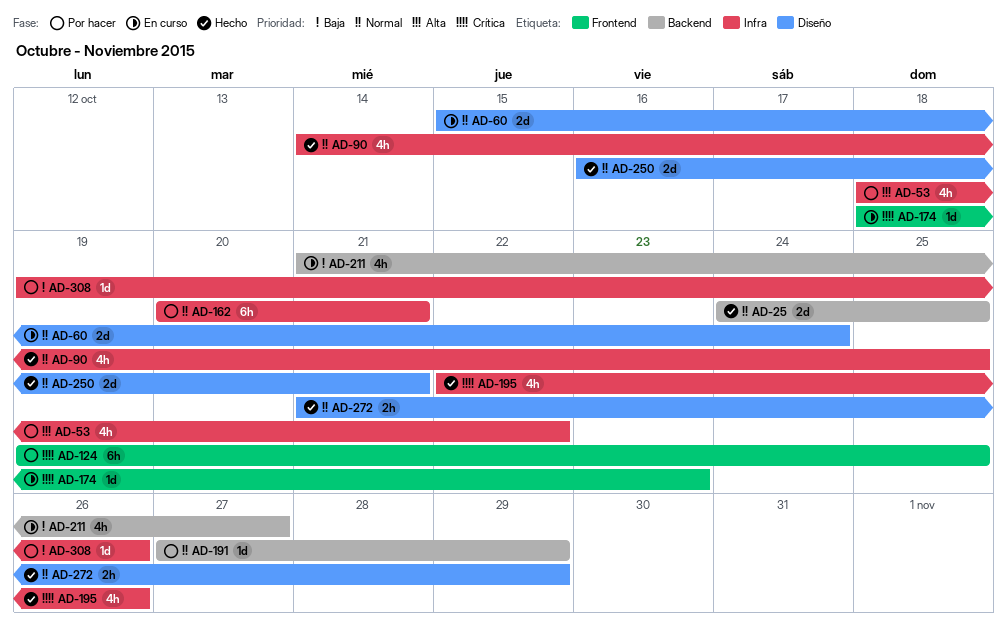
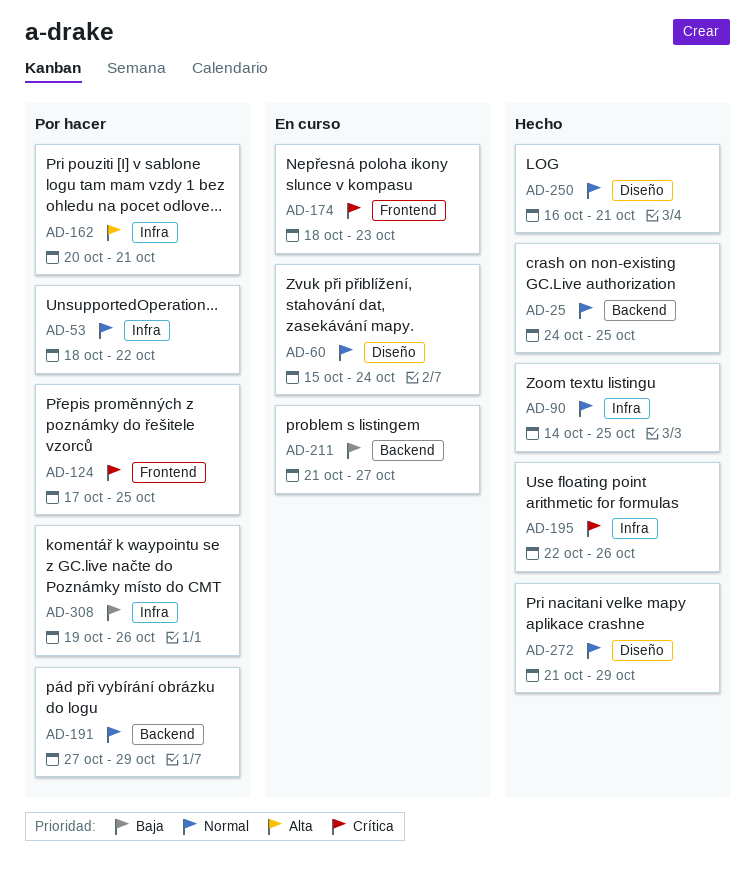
AD-53, priority: Alta -> Normal
AD-124, start: Oct 19 -> Oct 17
AD-162, priority: Normal -> Alta

